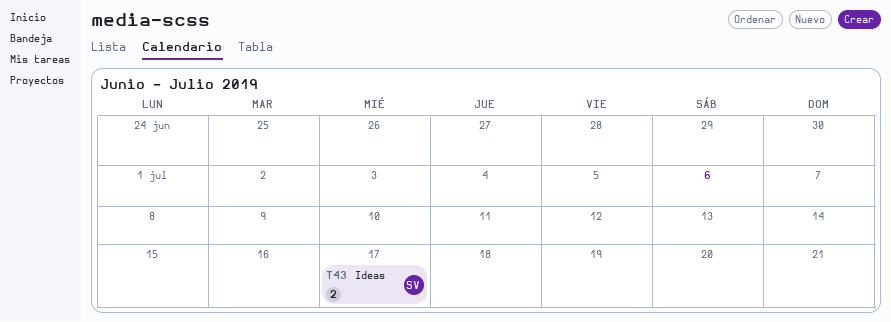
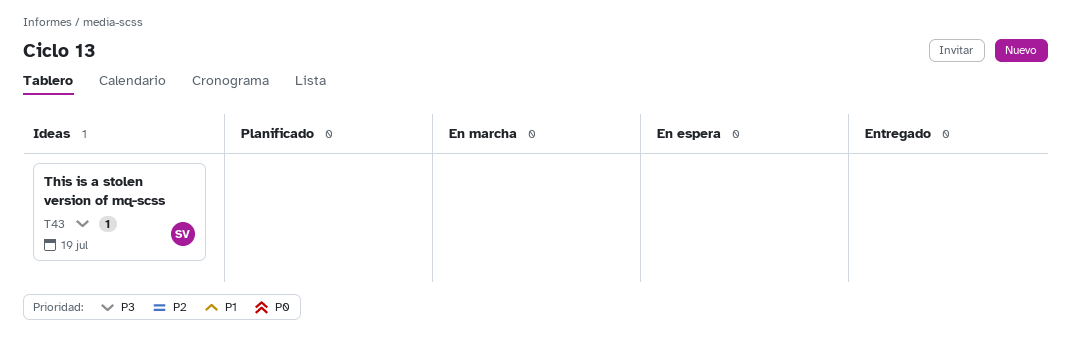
T43, estimate: 2 -> 1
T43, due: Jul 17 -> Jul 19

